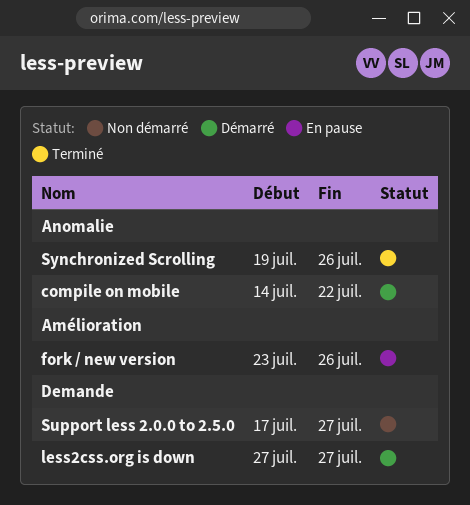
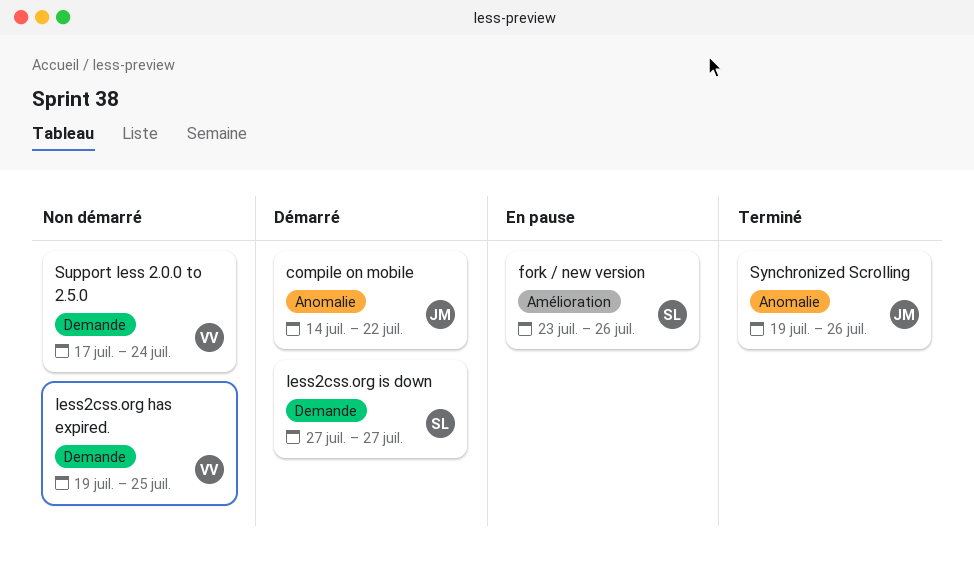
less2css.org has expired.: none -> present
Support less 2.0.0 to 2.5.0, due: Jul 27 -> Jul 24

